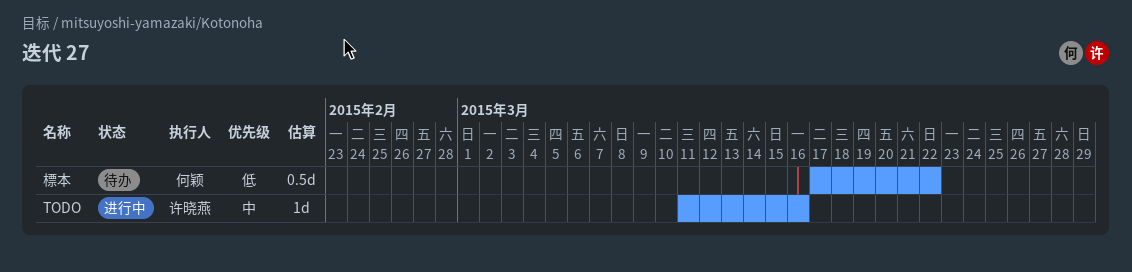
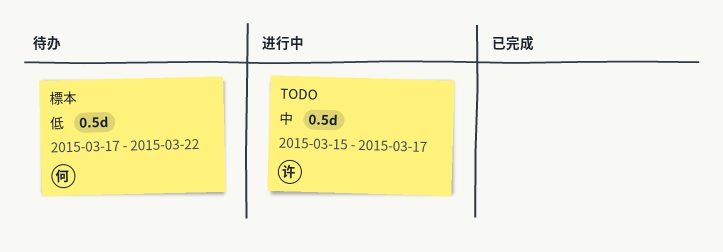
TODO, estimate: 1d -> 0.5d
TODO, start: Mar 11 -> Mar 15
TODO, due: Mar 16 -> Mar 17

